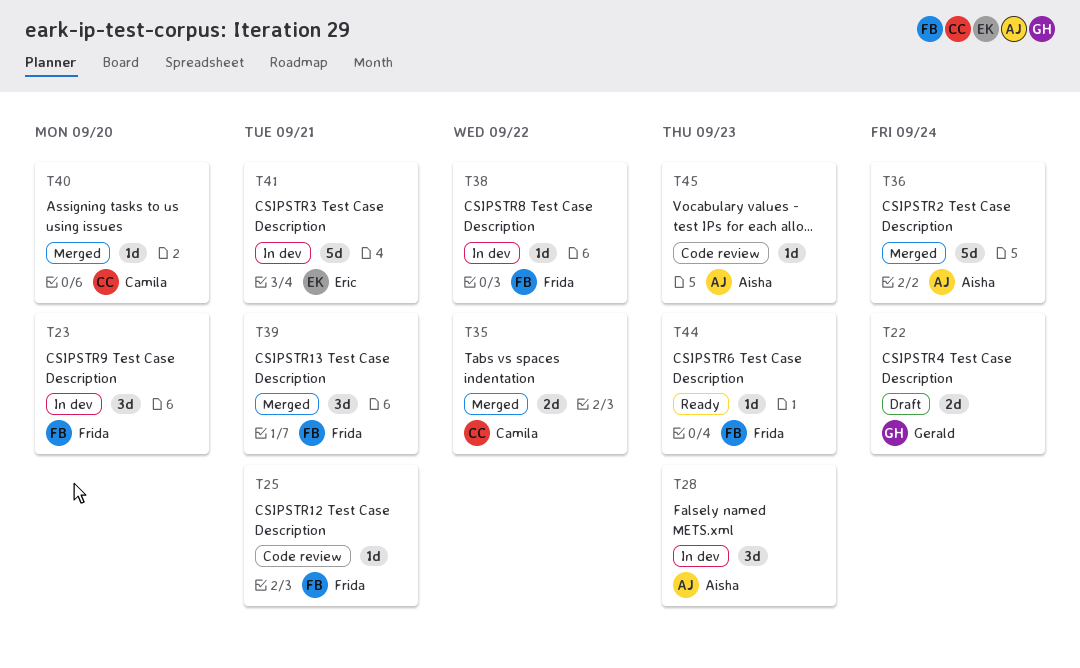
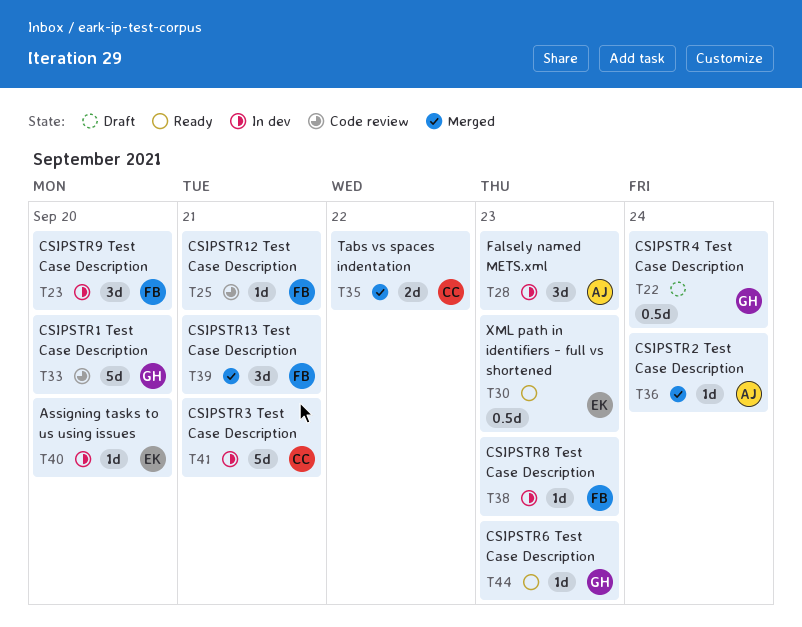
T22, estimate: 2d -> 0.5d
T30: none -> present
T33: none -> present
T36, estimate: 5d -> 1d
T38, due: Sep 22 -> Sep 23
T40, status: Merged -> In dev
T40, owner: Camila -> Eric
T41, owner: Eric -> Camila
T44, owner: Frida -> Gerald
T45: present -> none

